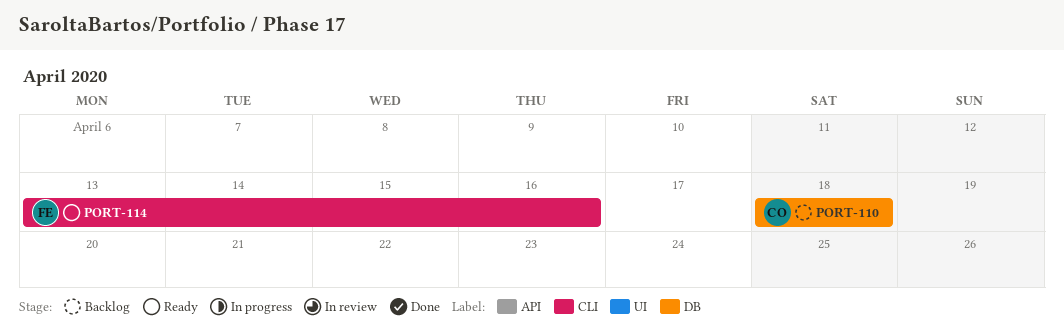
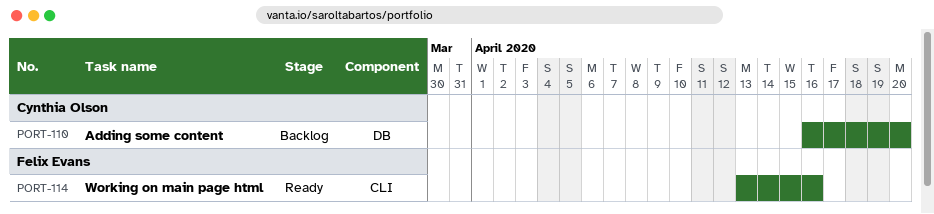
PORT-110, start: Apr 18 -> Apr 16
PORT-110, due: Apr 18 -> Apr 20

